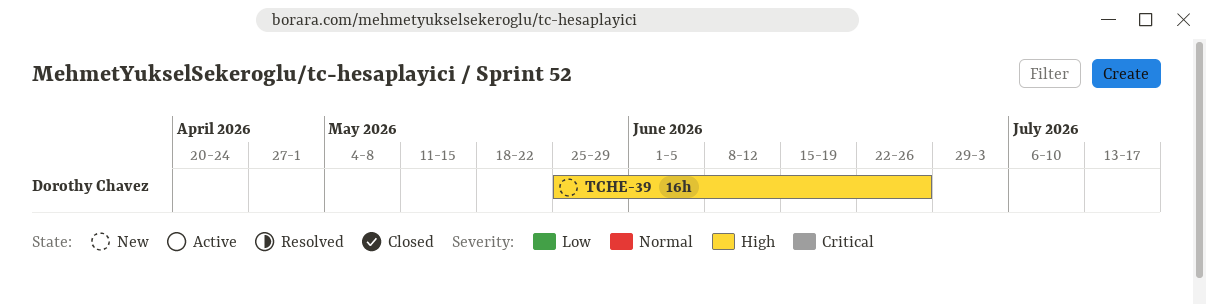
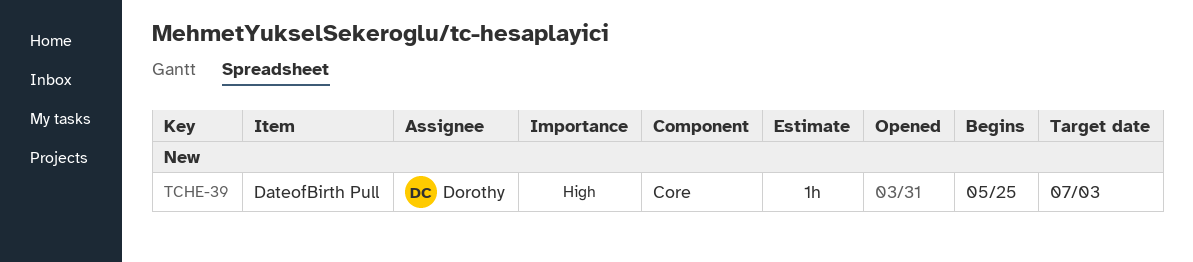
TCHE-39, estimate: 16h -> 1h
TCHE-39, due: Jun 26 -> Jul 3

